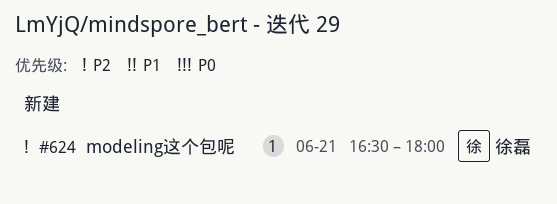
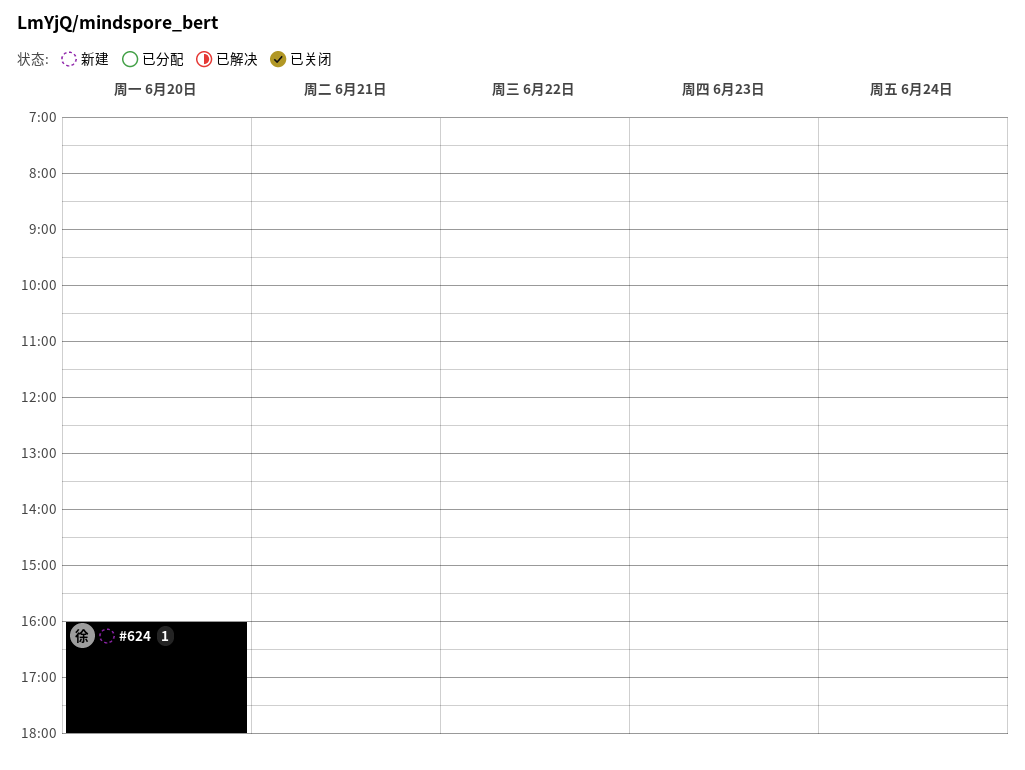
#624, day: Jun 21 -> Jun 20
#624, begins: 16:30 -> 16:00

